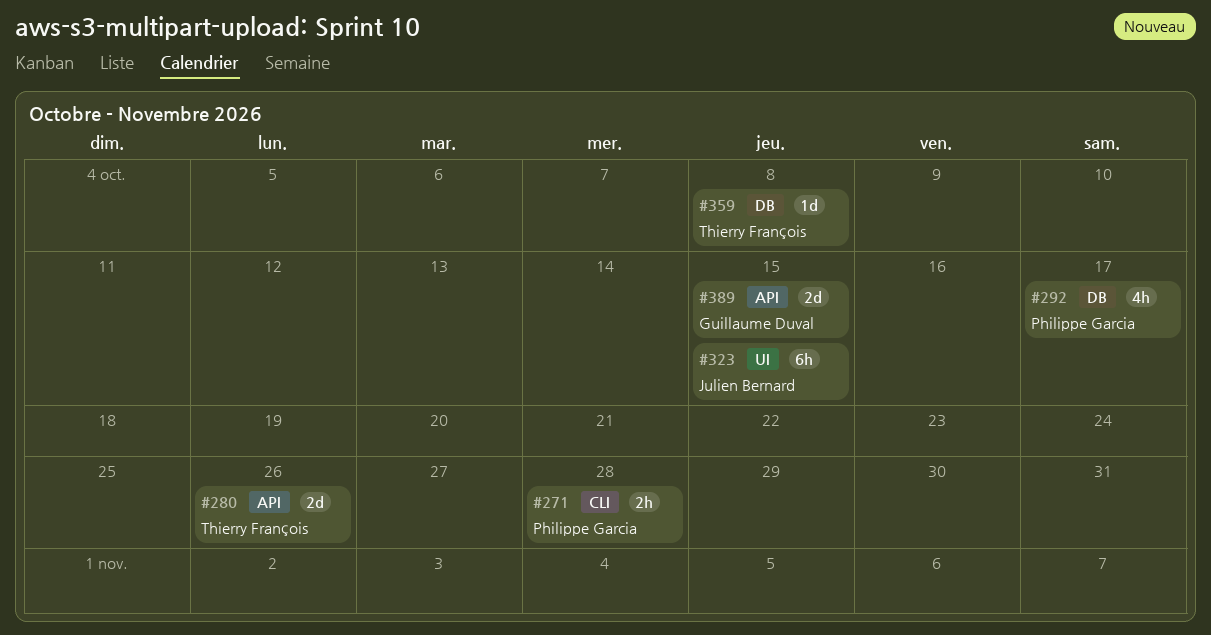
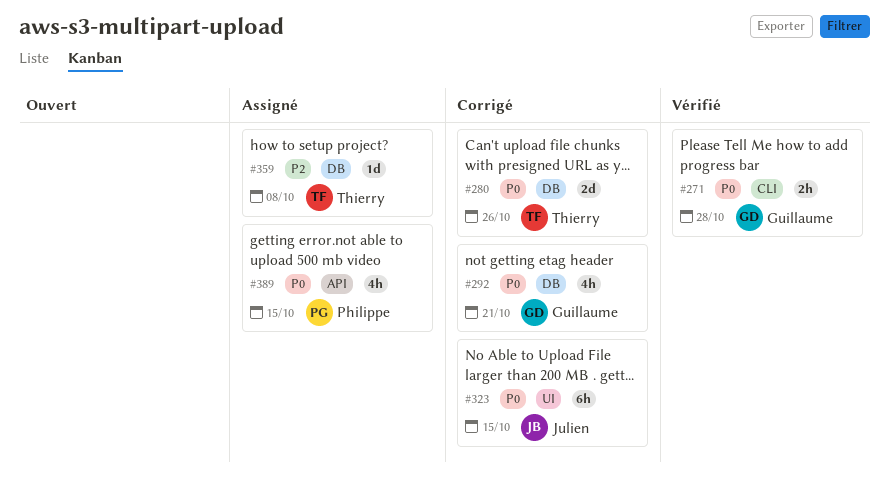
#271, owner: Philippe Garcia -> Guillaume Duval
#280, label: API -> DB
#292, owner: Philippe Garcia -> Guillaume Duval
#292, due: Oct 17 -> Oct 21
#389, owner: Guillaume Duval -> Philippe Garcia
#389, estimate: 2d -> 4h

